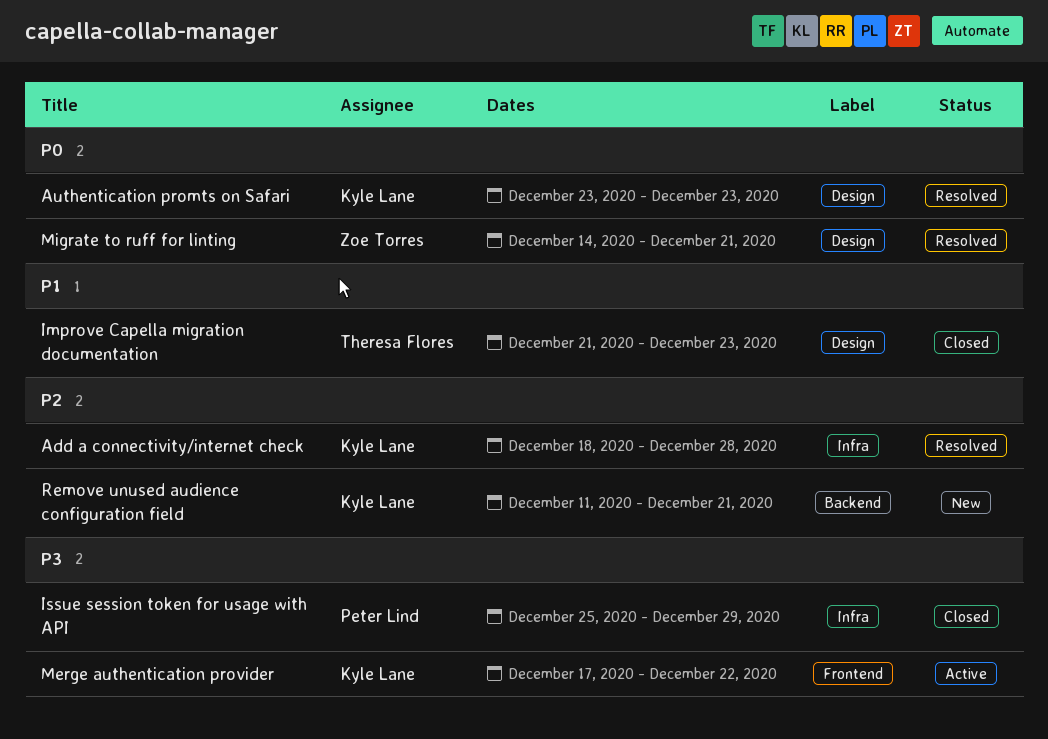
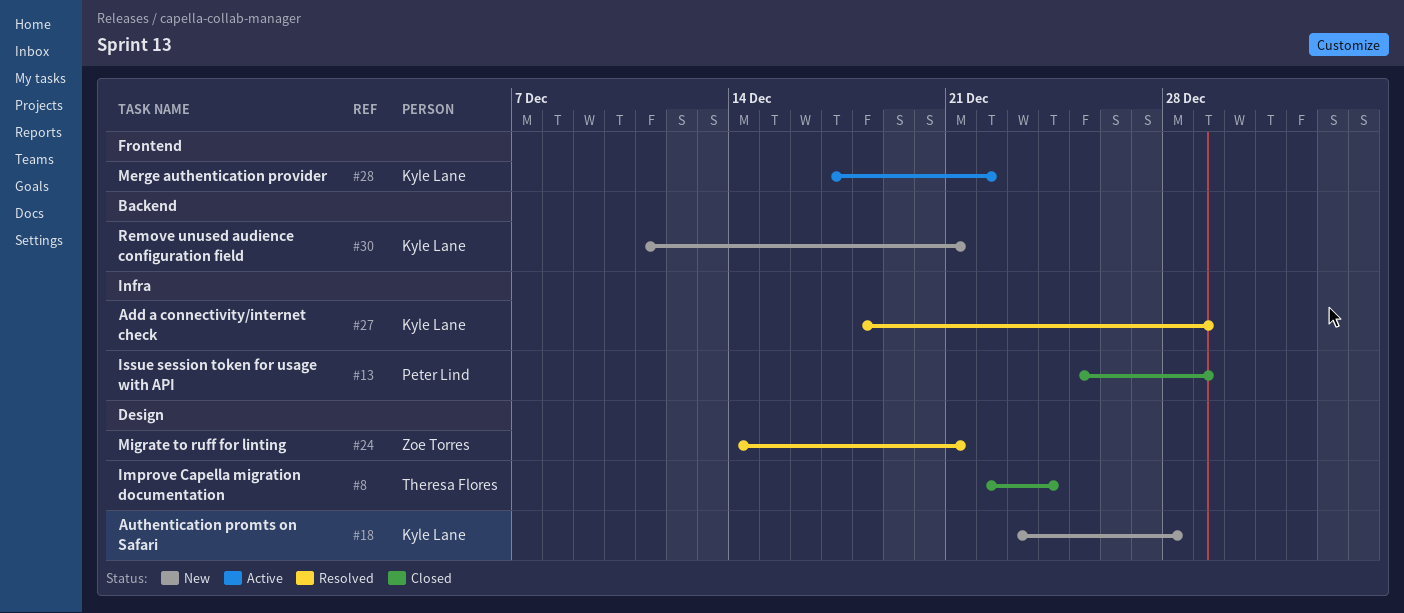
Add a connectivity/internet check, due: Dec 28 -> Dec 29
Authentication promts on Safari, status: Resolved -> New
Authentication promts on Safari, due: Dec 23 -> Dec 28
Improve Capella migration documentation, start: Dec 21 -> Dec 22
Improve Capella migration documentation, due: Dec 23 -> Dec 24

